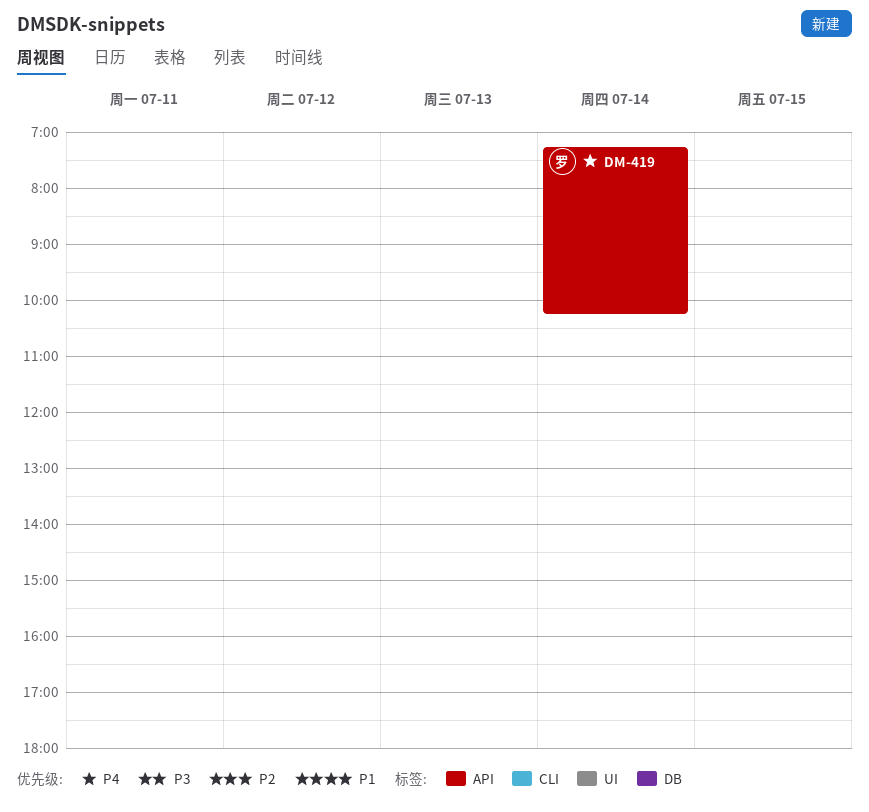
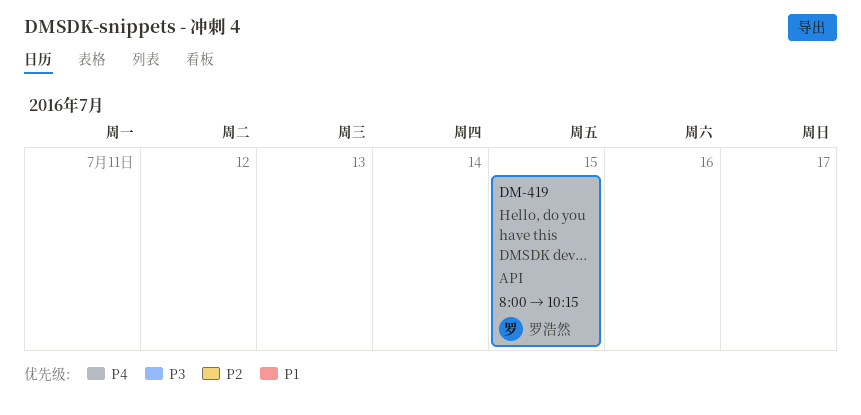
DM-419, day: Jul 14 -> Jul 15
DM-419, begins: 07:15 -> 08:00

